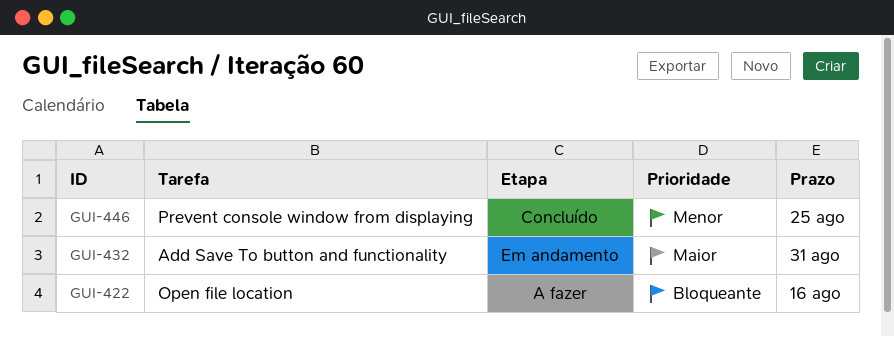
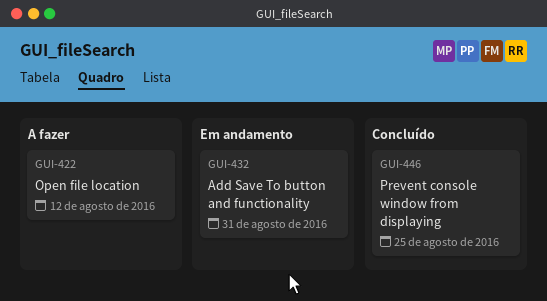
GUI-422, due: Aug 16 -> Aug 12

